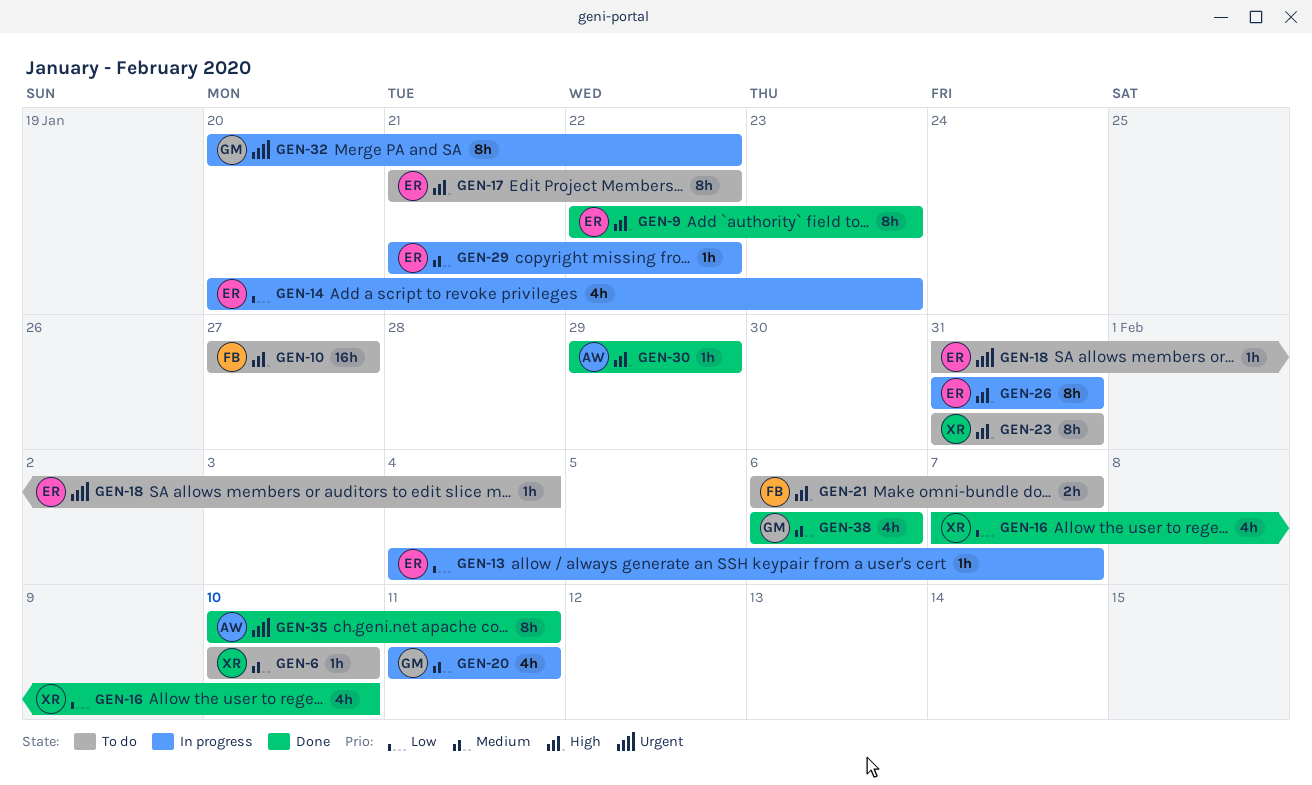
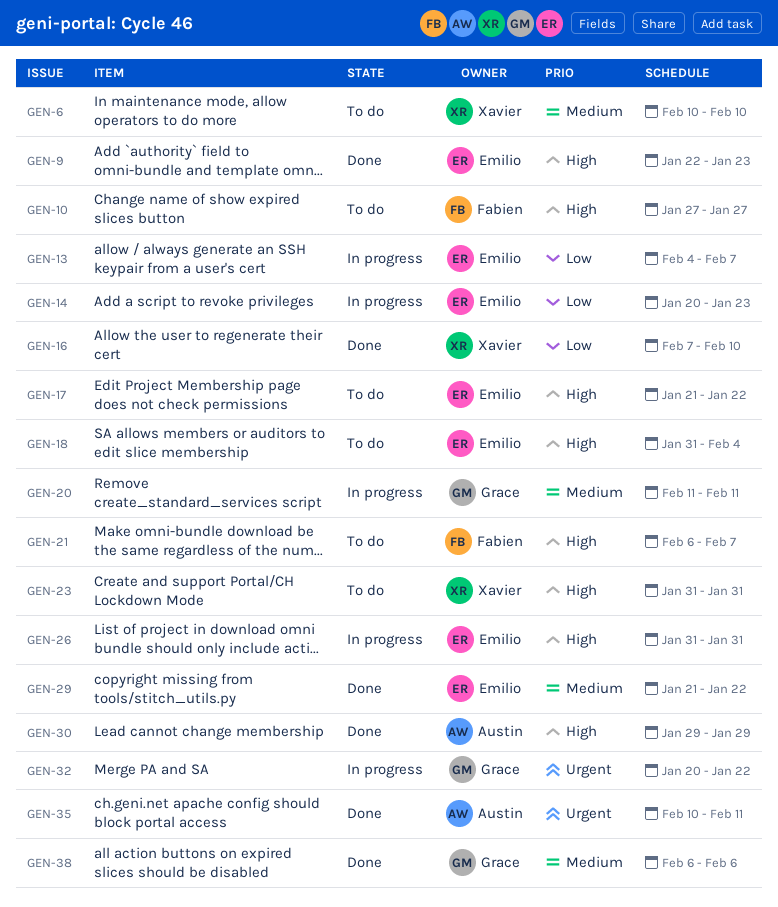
GEN-18, priority: Urgent -> High
GEN-29, status: In progress -> Done

